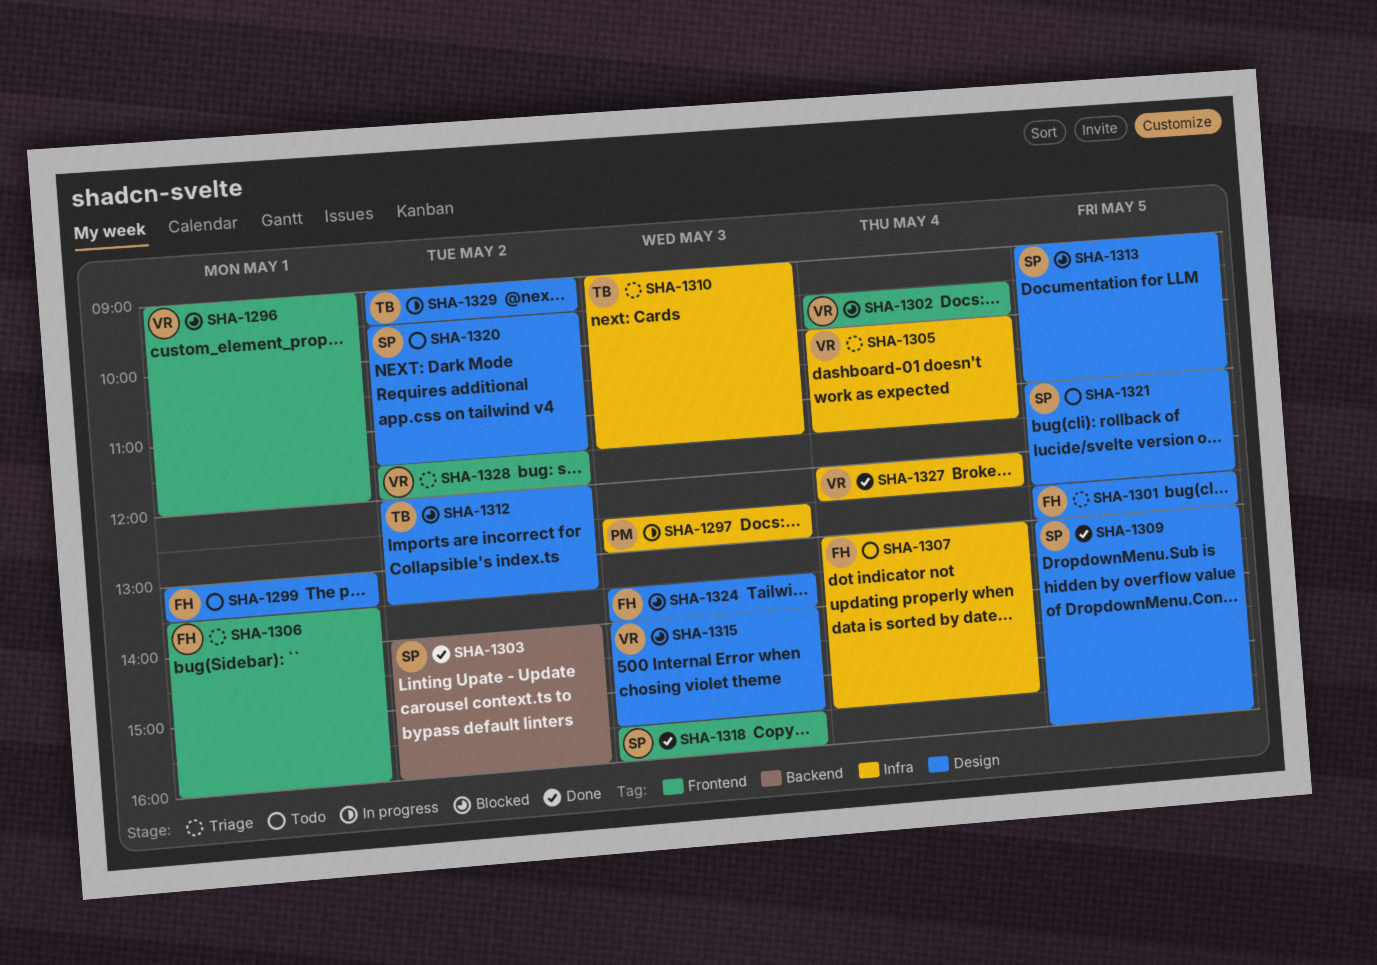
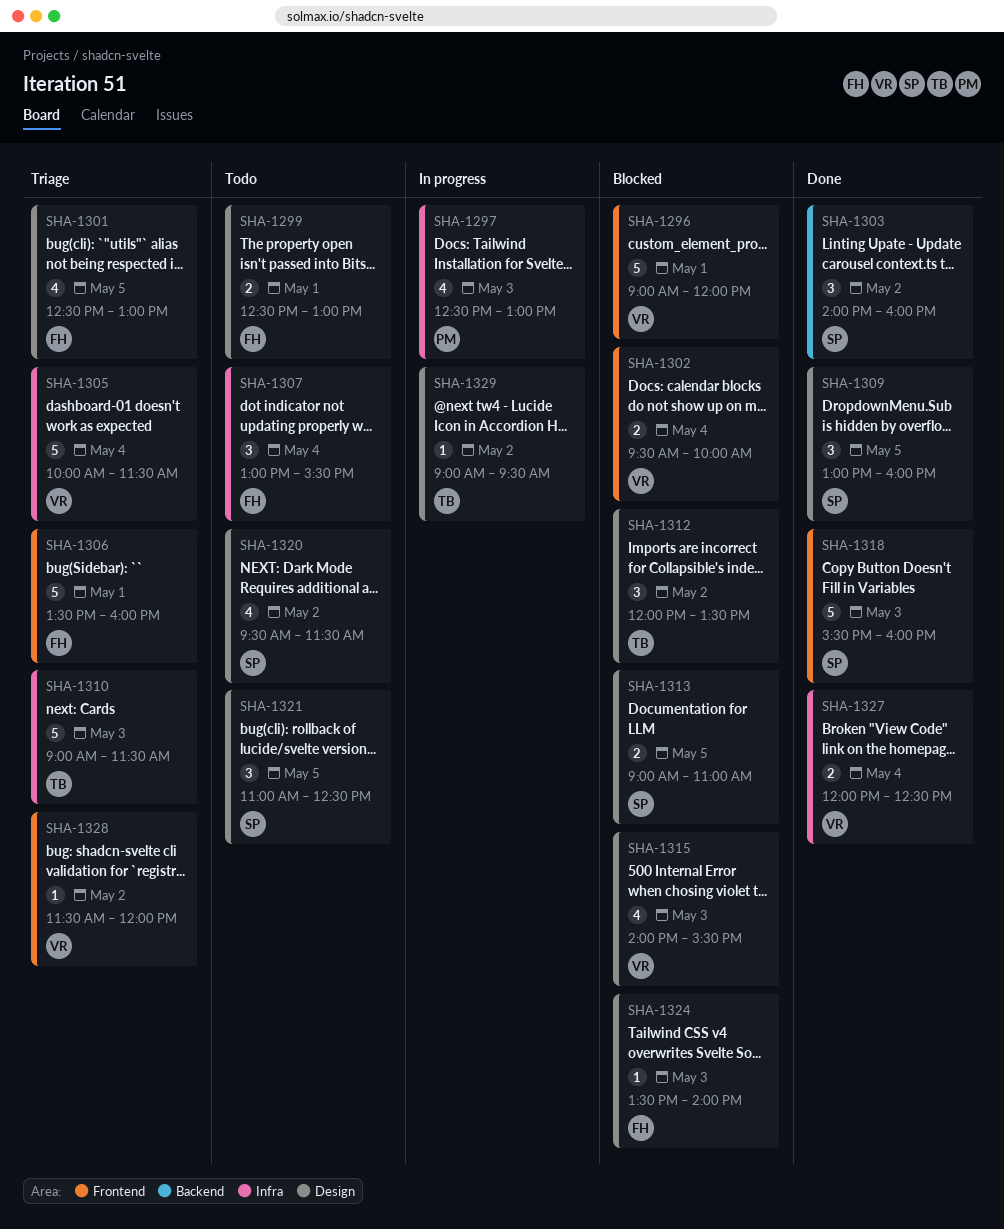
SHA-1299, begins: 13:00 -> 12:30
SHA-1299, ends: 13:30 -> 13:00

